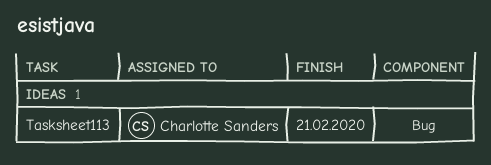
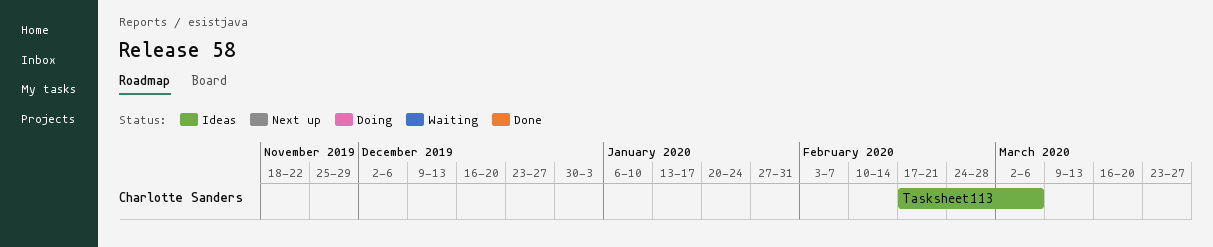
Tasksheet113, due: Feb 21 -> Mar 6

